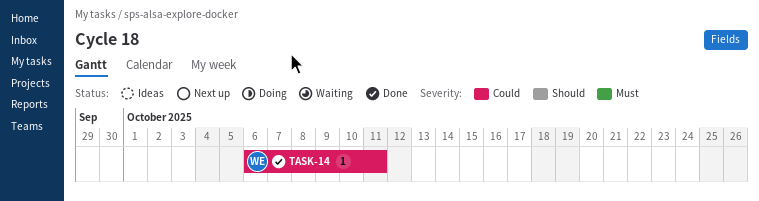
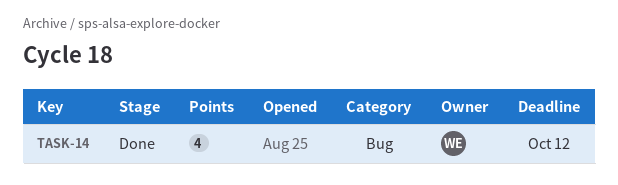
TASK-14, estimate: 1 -> 4
TASK-14, due: Oct 11 -> Oct 12

